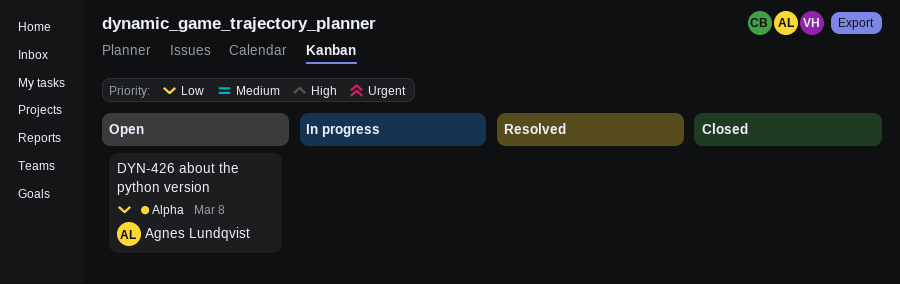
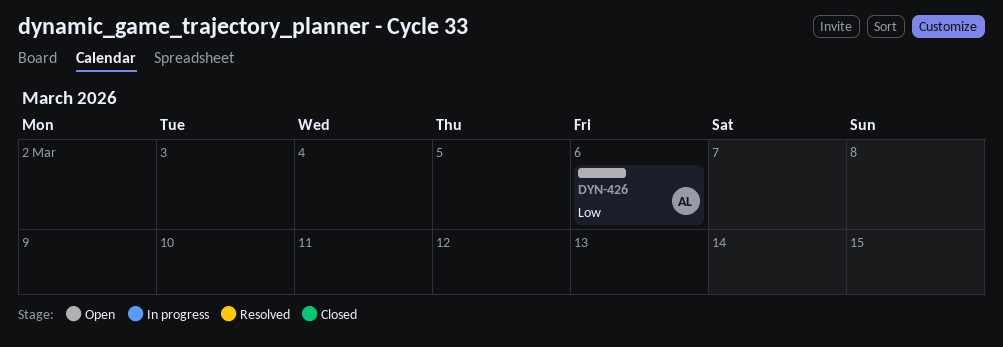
DYN-426, due: Mar 8 -> Mar 6

